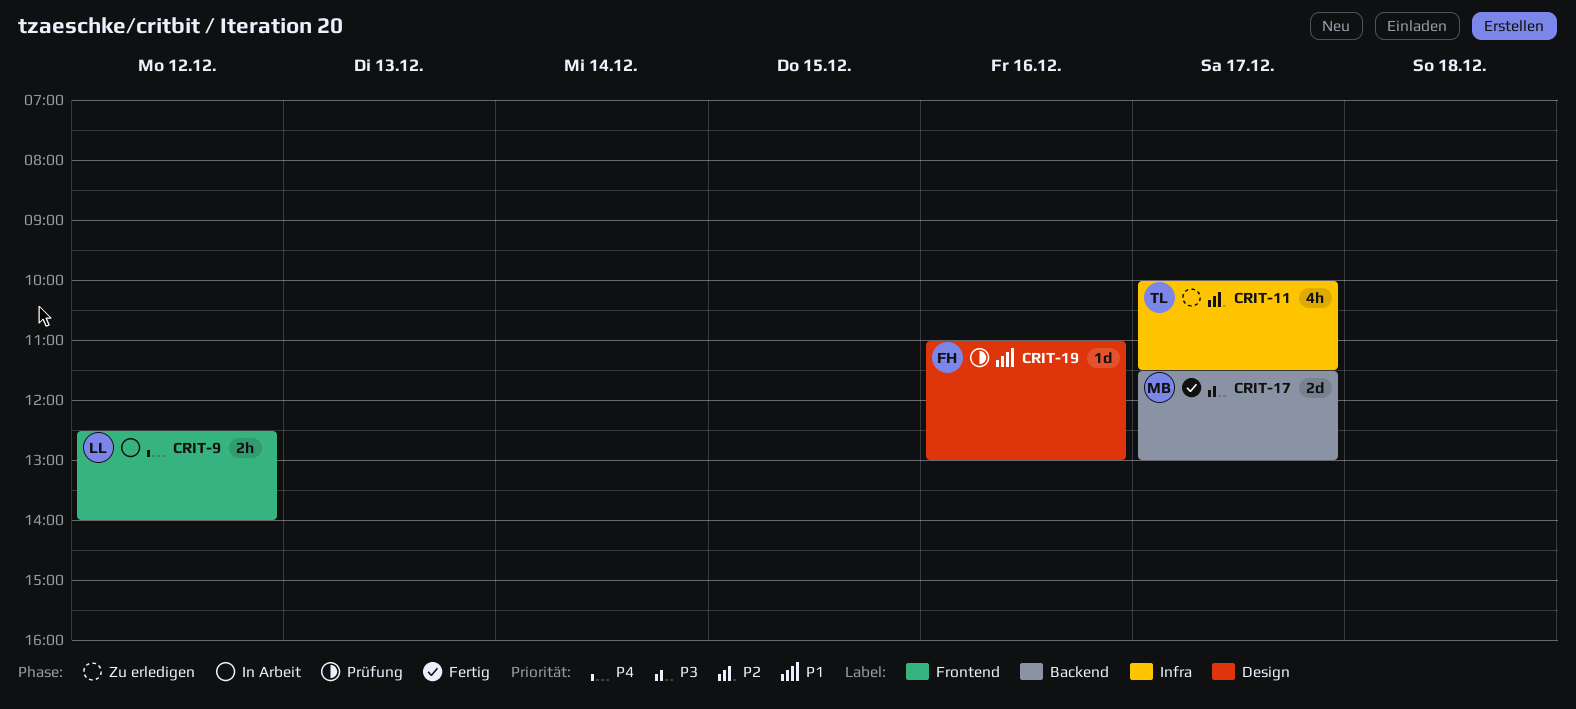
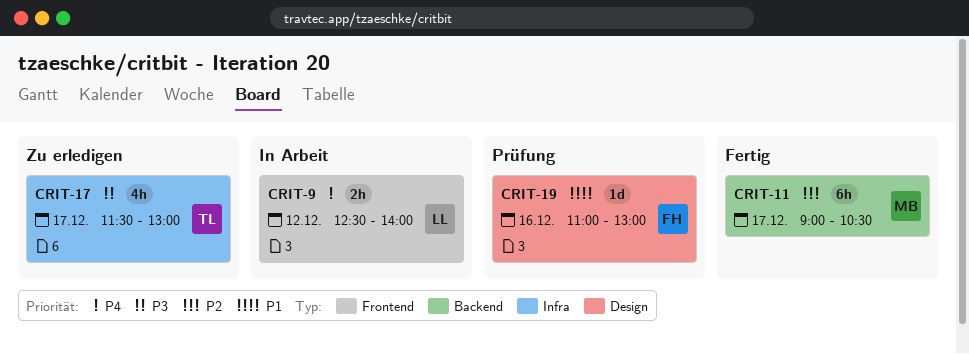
CRIT-11, status: Zu erledigen -> Fertig
CRIT-11, owner: TL -> MB
CRIT-11, label: Infra -> Backend
CRIT-11, estimate: 4h -> 6h
CRIT-11, begins: 10:00 -> 09:00
CRIT-11, ends: 11:30 -> 10:30
CRIT-17, status: Fertig -> Zu erledigen
CRIT-17, owner: MB -> TL
CRIT-17, label: Backend -> Infra
CRIT-17, estimate: 2d -> 4h

